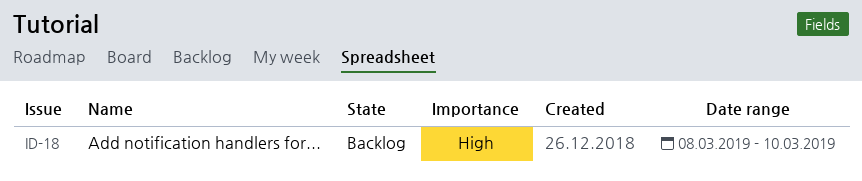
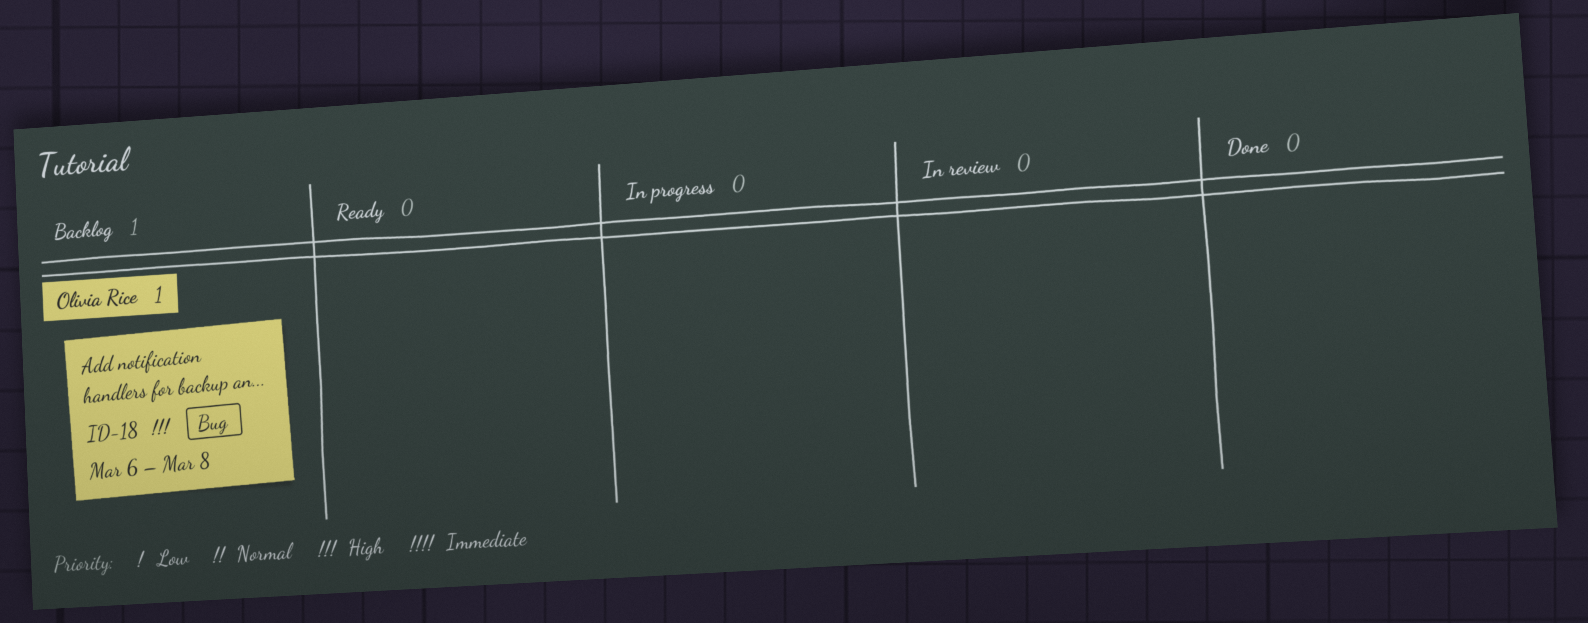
ID-18, start: Mar 8 -> Mar 6
ID-18, due: Mar 10 -> Mar 8

